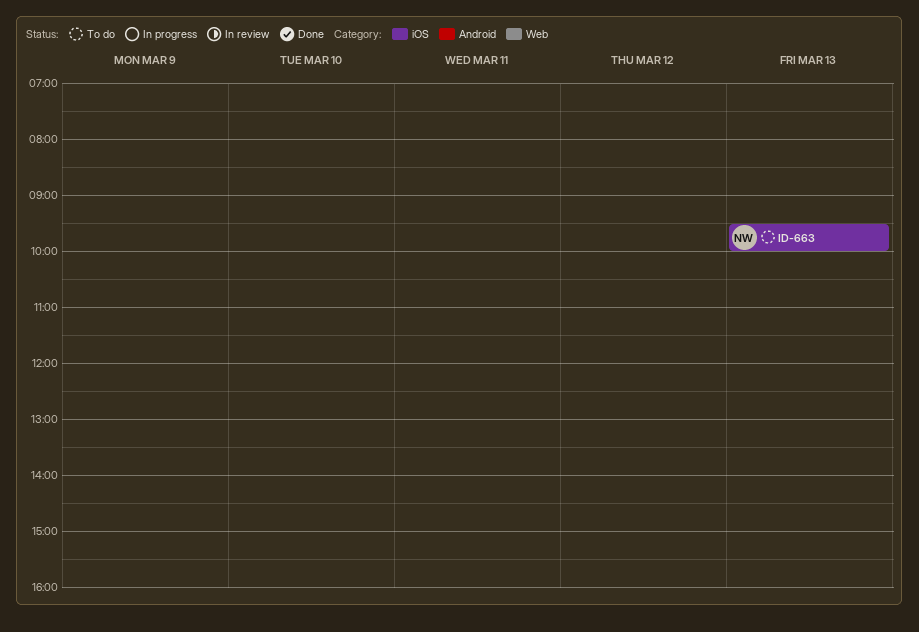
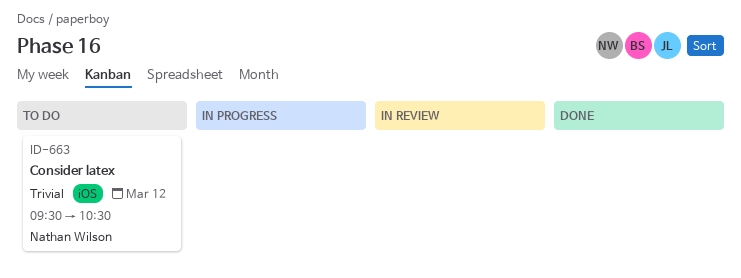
ID-663, day: Mar 13 -> Mar 12
ID-663, ends: 10:00 -> 10:30

